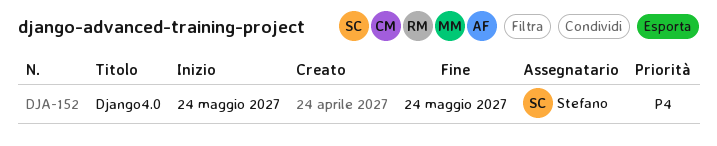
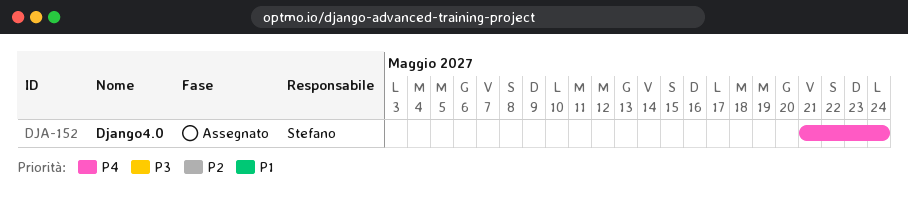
DJA-152, start: May 24 -> May 21

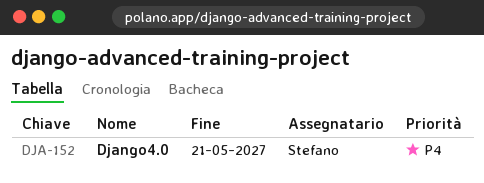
DJA-152, due: May 24 -> May 21

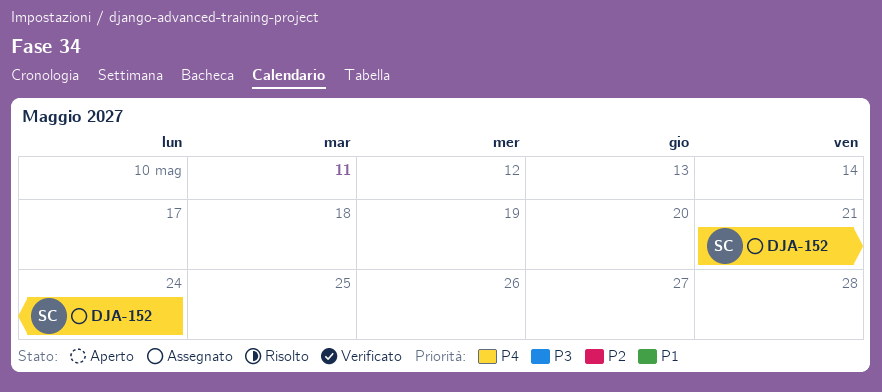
DJA-152, due: May 21 -> May 24

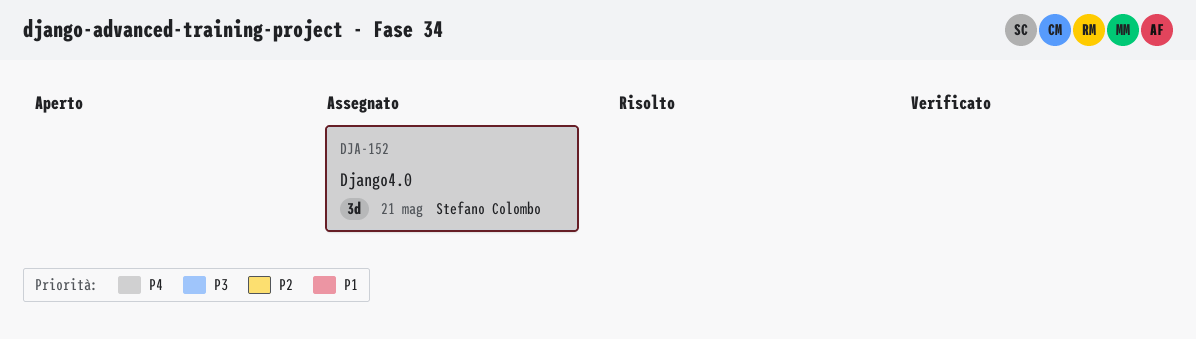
DJA-152, due: May 24 -> May 21

